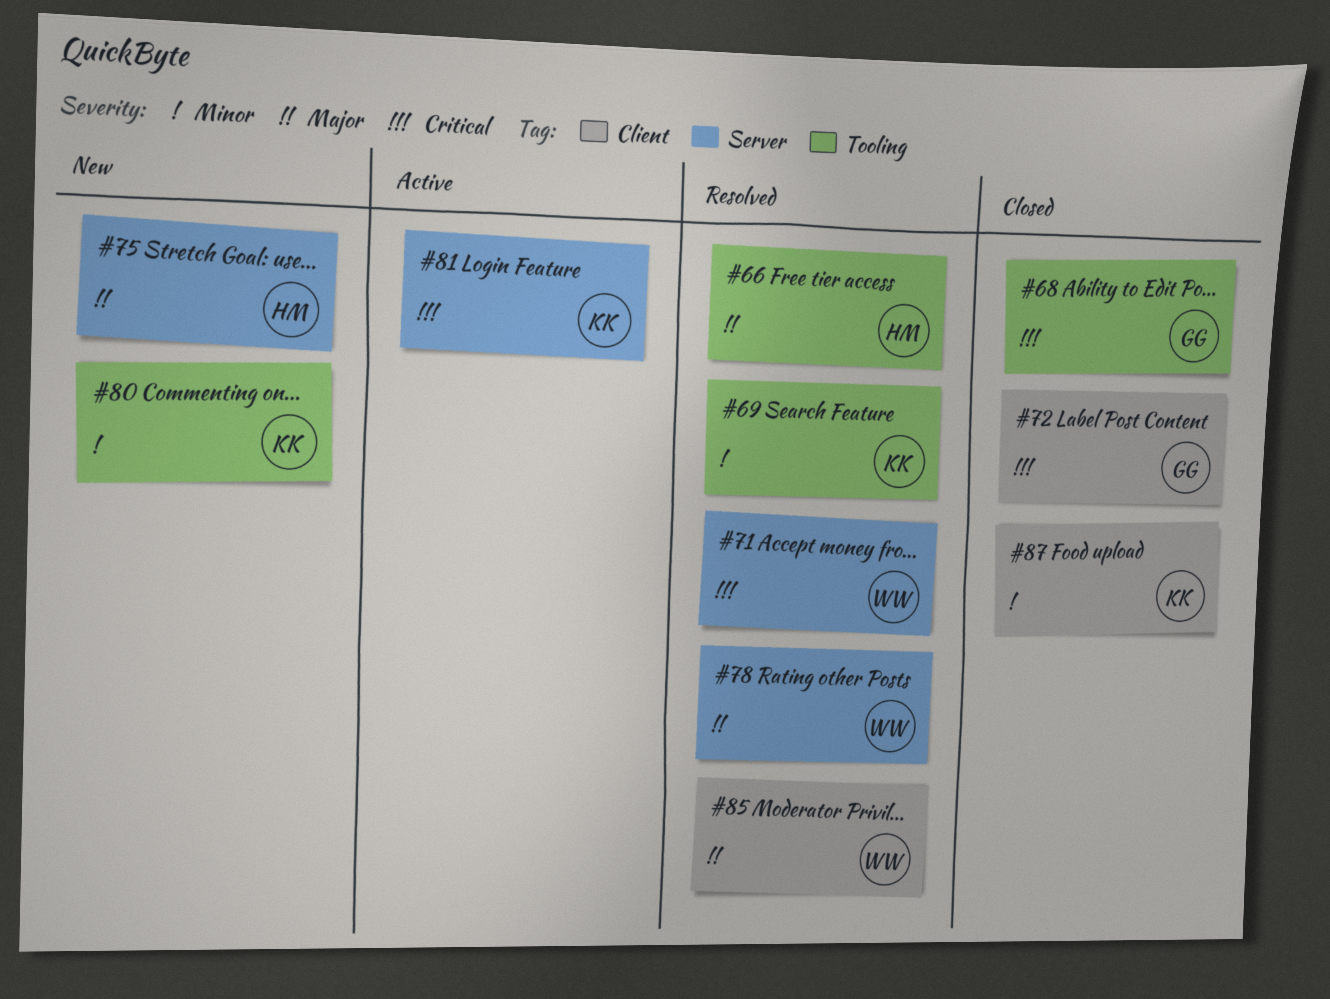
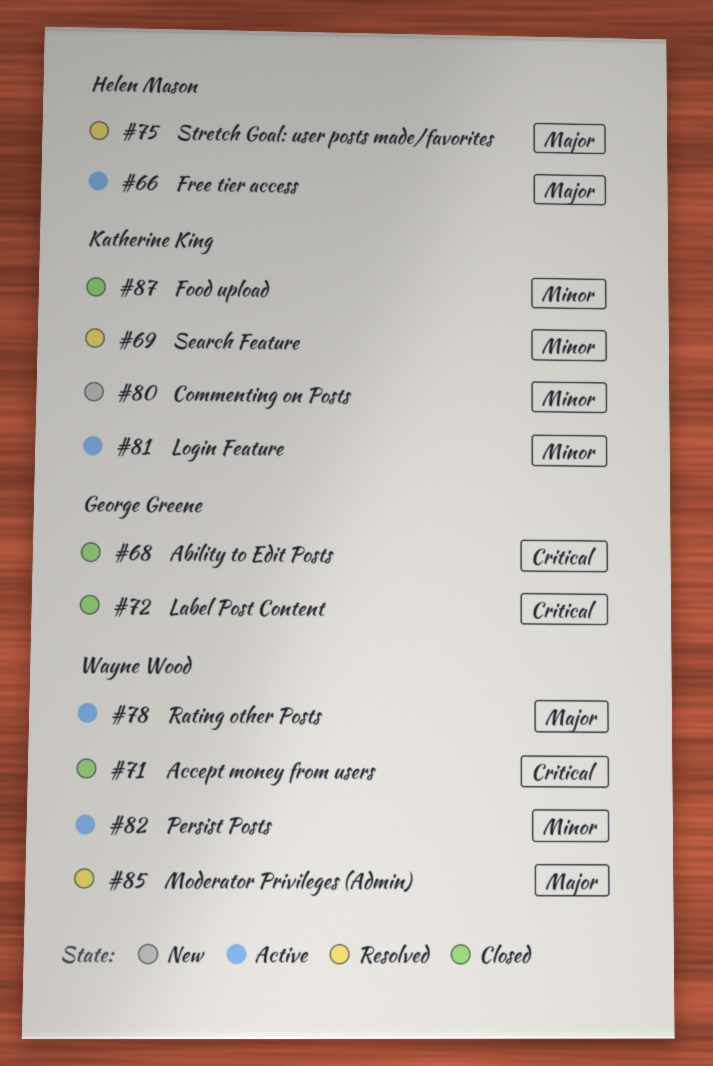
#66, status: Resolved -> Active
#71, status: Resolved -> Closed
#75, status: New -> Resolved
#78, status: Resolved -> Active
#81, priority: Critical -> Minor
#82: none -> present

